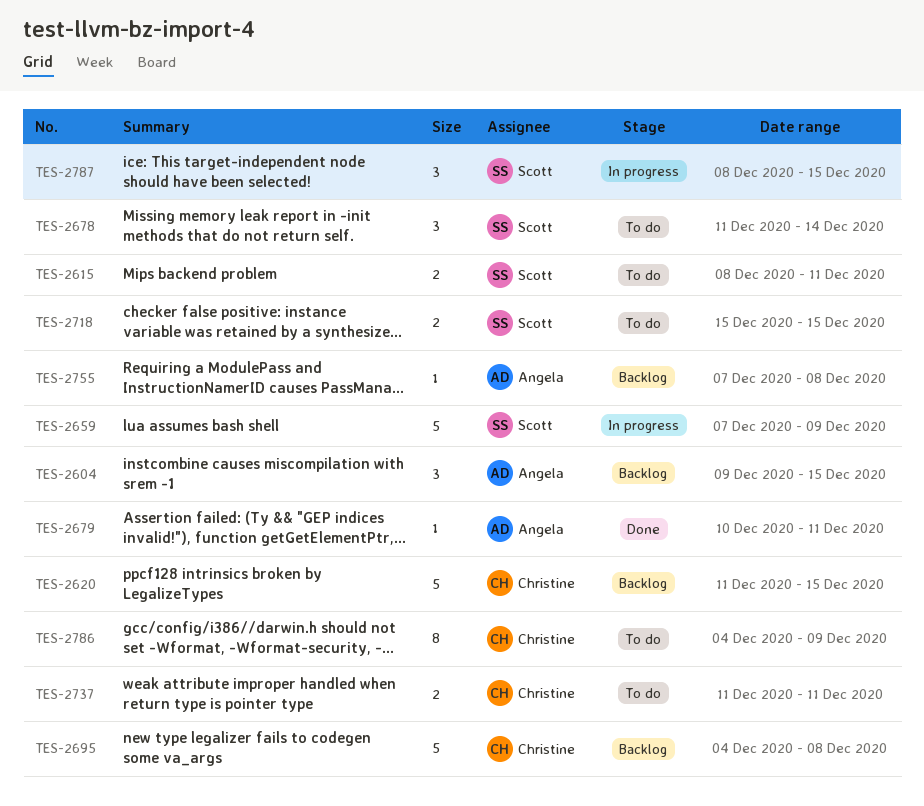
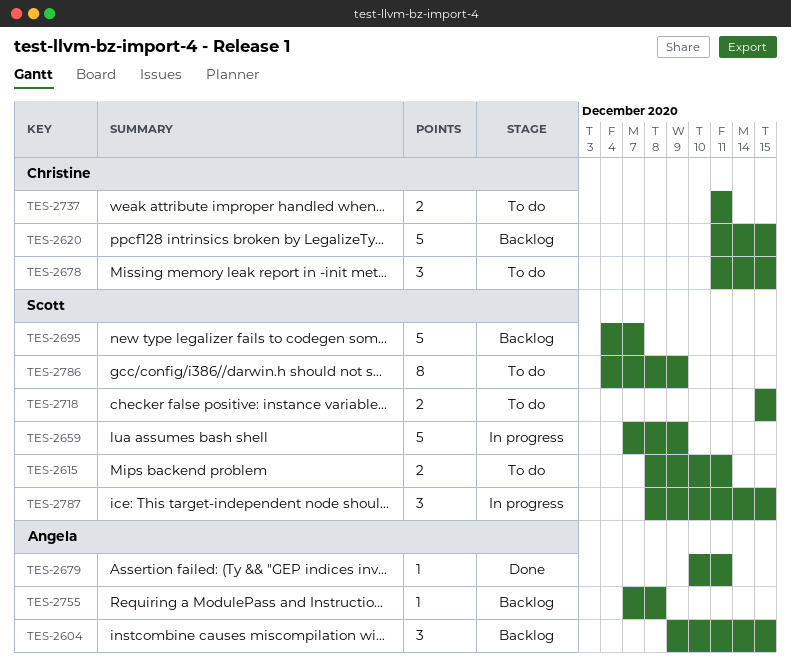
TES-2678, owner: Scott -> Christine
TES-2678, due: Dec 14 -> Dec 15
TES-2695, owner: Christine -> Scott
TES-2695, due: Dec 8 -> Dec 7
TES-2786, owner: Christine -> Scott

